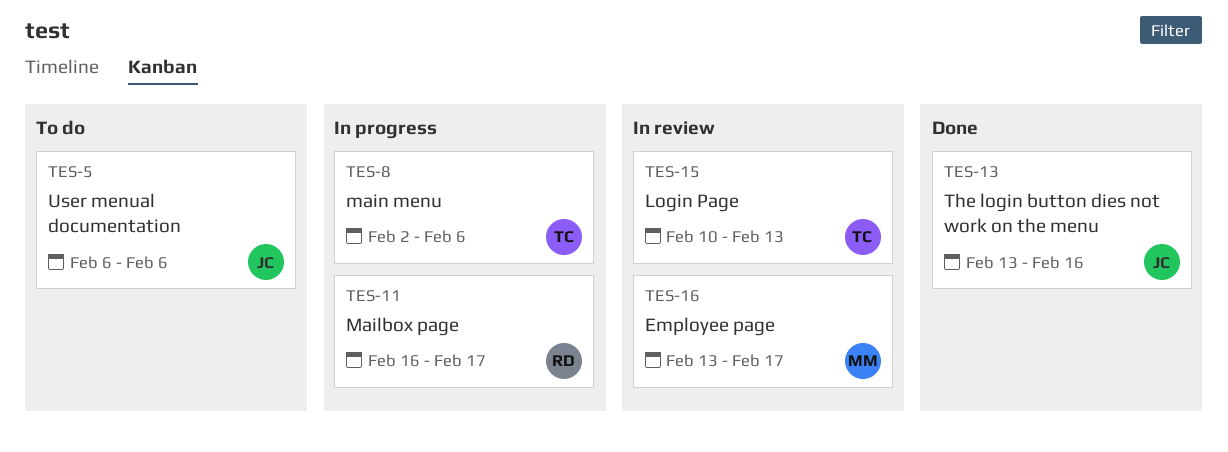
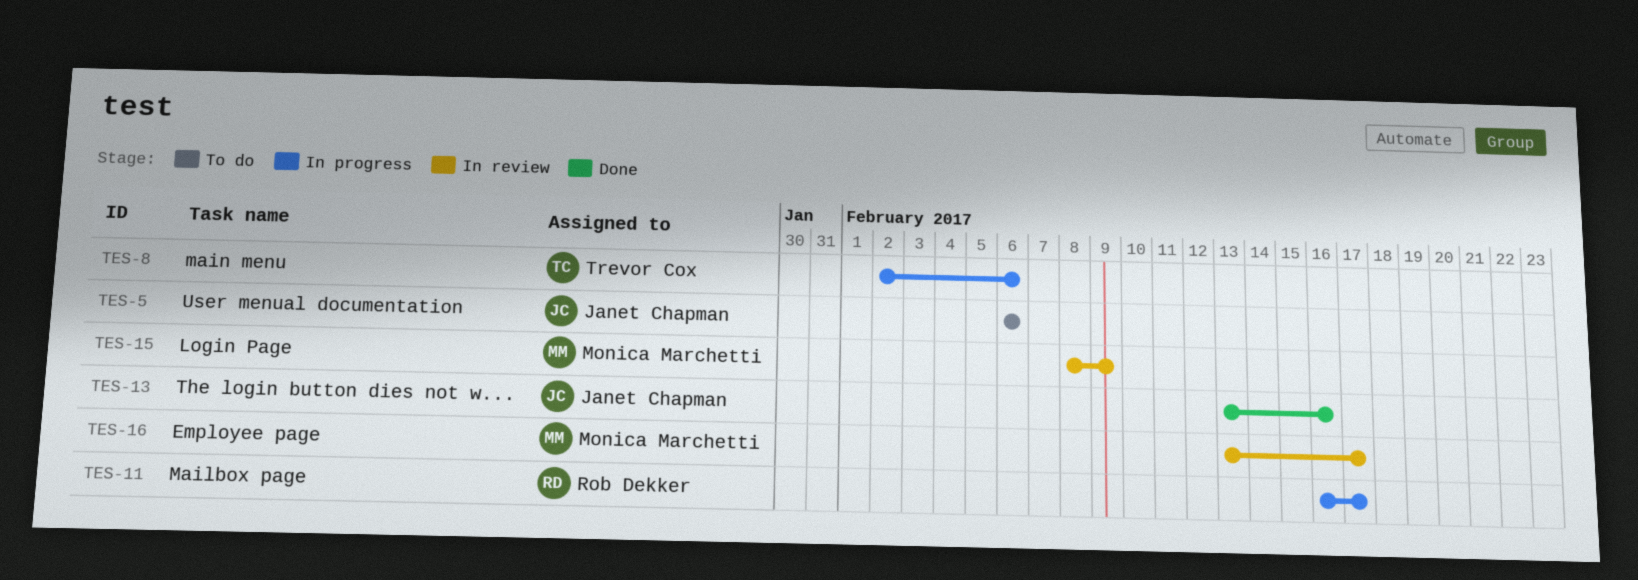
TES-15, owner: Trevor Cox -> Monica Marchetti
TES-15, start: Feb 10 -> Feb 8
TES-15, due: Feb 13 -> Feb 9

